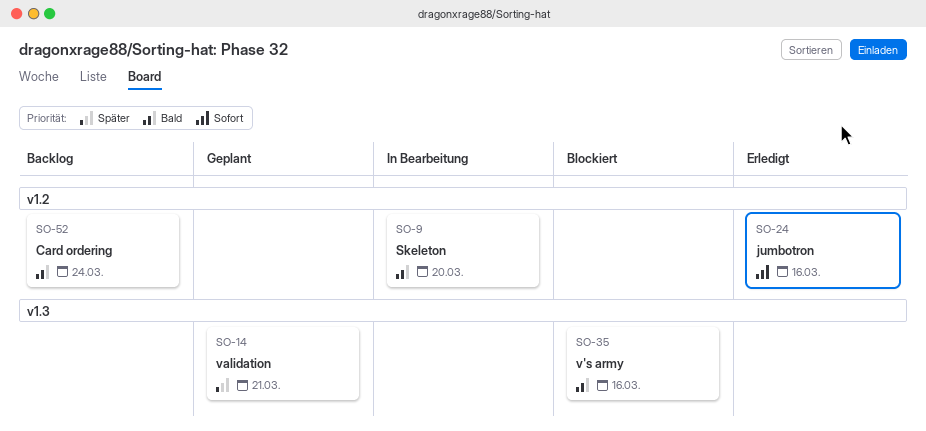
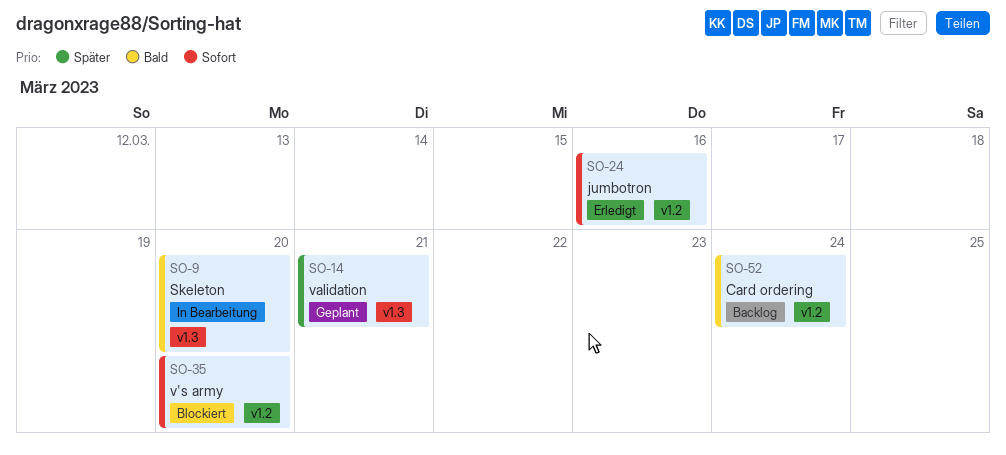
SO-9, label: v1.2 -> v1.3
SO-35, priority: Bald -> Sofort
SO-35, label: v1.3 -> v1.2
SO-35, due: Mar 16 -> Mar 20

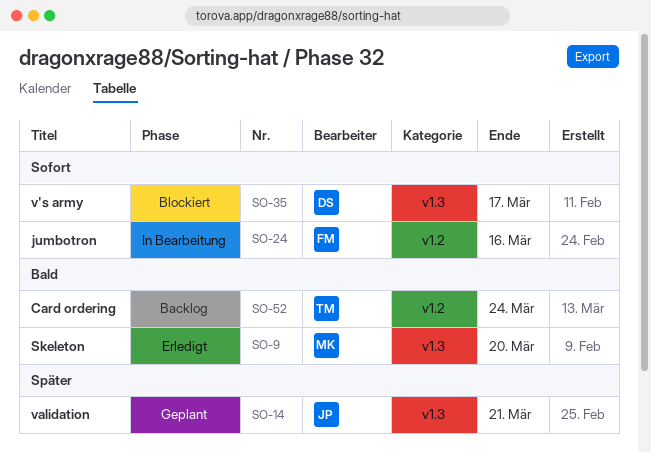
SO-9, status: In Bearbeitung -> Erledigt
SO-24, status: Erledigt -> In Bearbeitung
SO-35, label: v1.2 -> v1.3
SO-35, due: Mar 20 -> Mar 17

